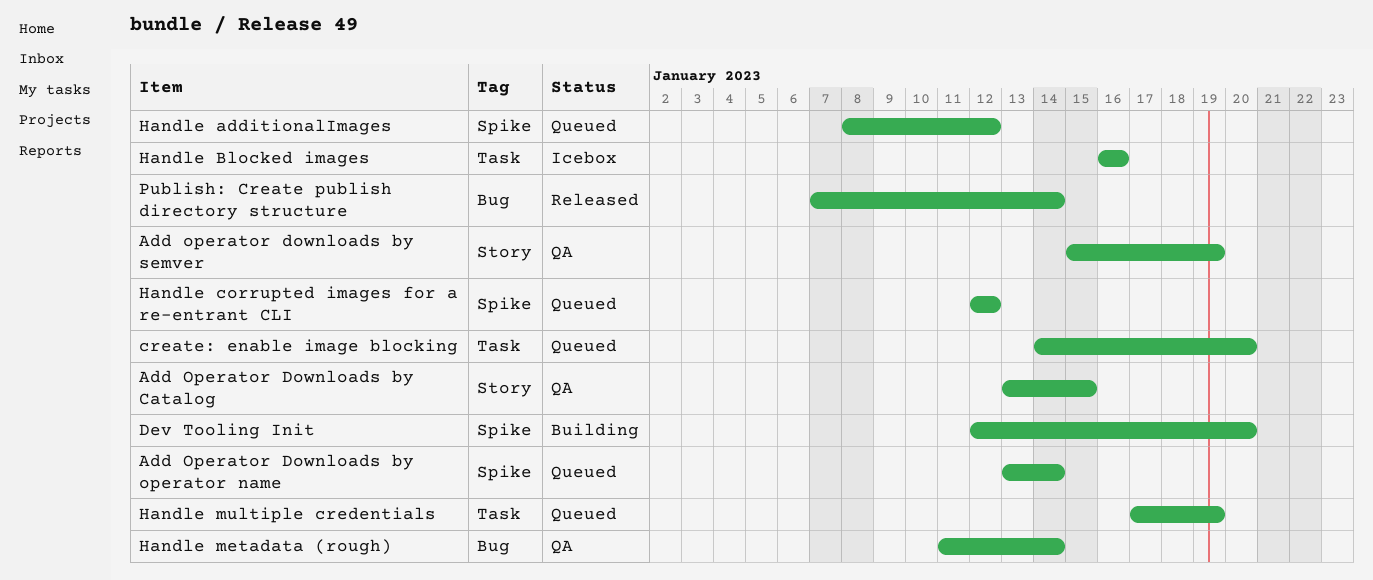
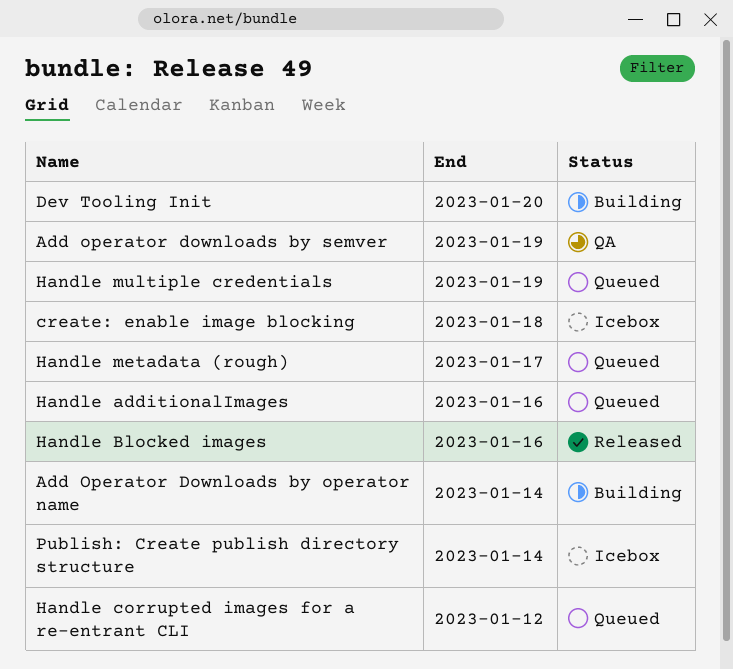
Add Operator Downloads by Catalog: present -> none
Add Operator Downloads by operator name, status: Queued -> Building
create: enable image blocking, status: Queued -> Icebox
create: enable image blocking, due: Jan 20 -> Jan 18
Handle additionalImages, due: Jan 12 -> Jan 16
Handle Blocked images, status: Icebox -> Released
Handle metadata (rough), status: QA -> Queued
Handle metadata (rough), due: Jan 14 -> Jan 17
Publish: Create publish directory structure, status: Released -> Icebox

